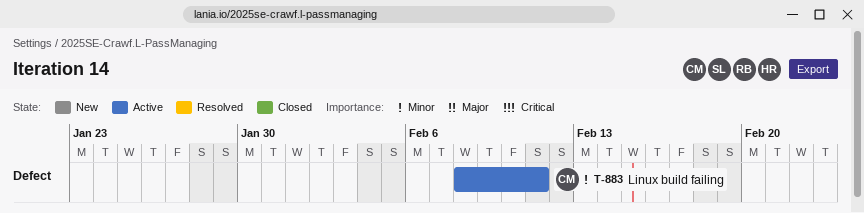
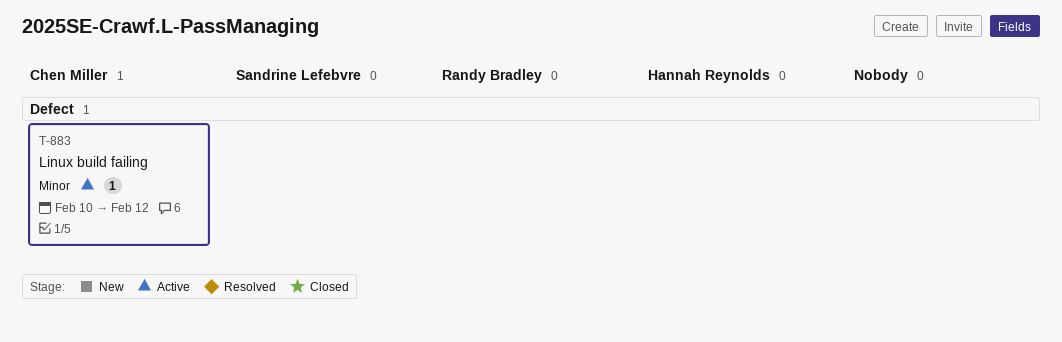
T-883, start: Feb 8 -> Feb 10
T-883, due: Feb 11 -> Feb 12

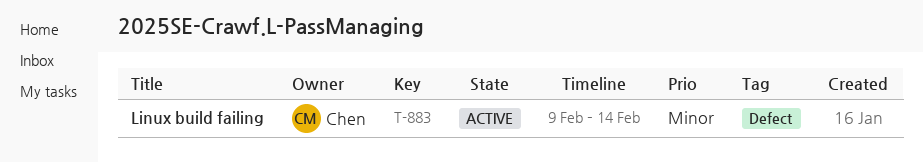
T-883, start: Feb 10 -> Feb 9
T-883, due: Feb 12 -> Feb 14

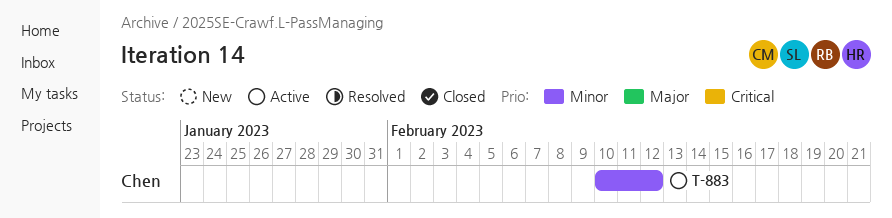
T-883, start: Feb 9 -> Feb 10
T-883, due: Feb 14 -> Feb 12

